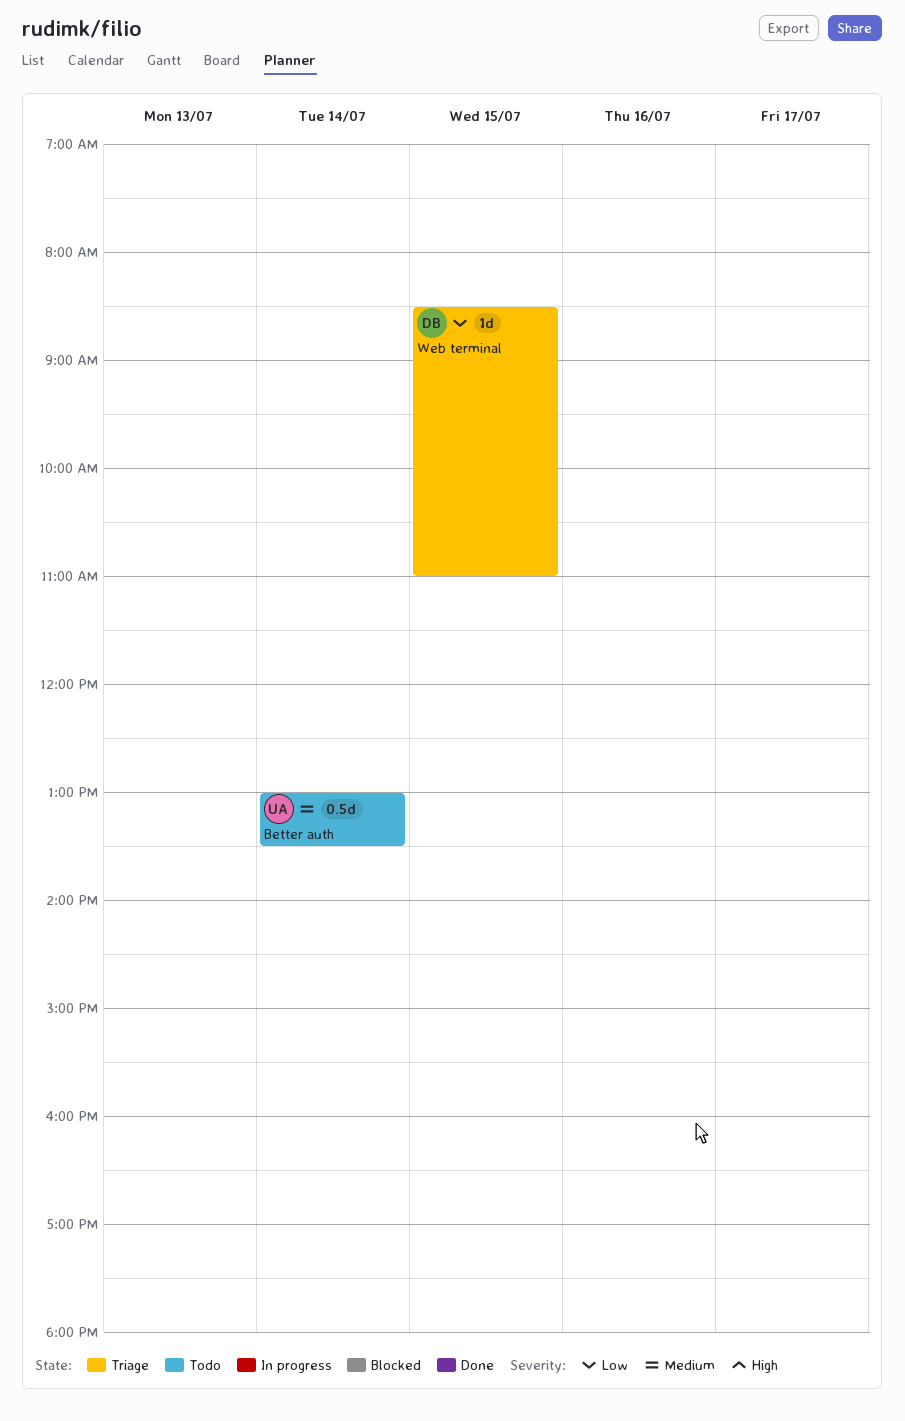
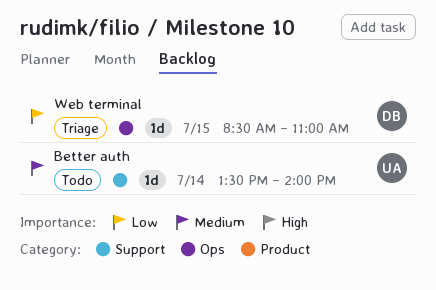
Better auth, estimate: 0.5d -> 1d
Better auth, begins: 13:00 -> 13:30
Better auth, ends: 13:30 -> 14:00

